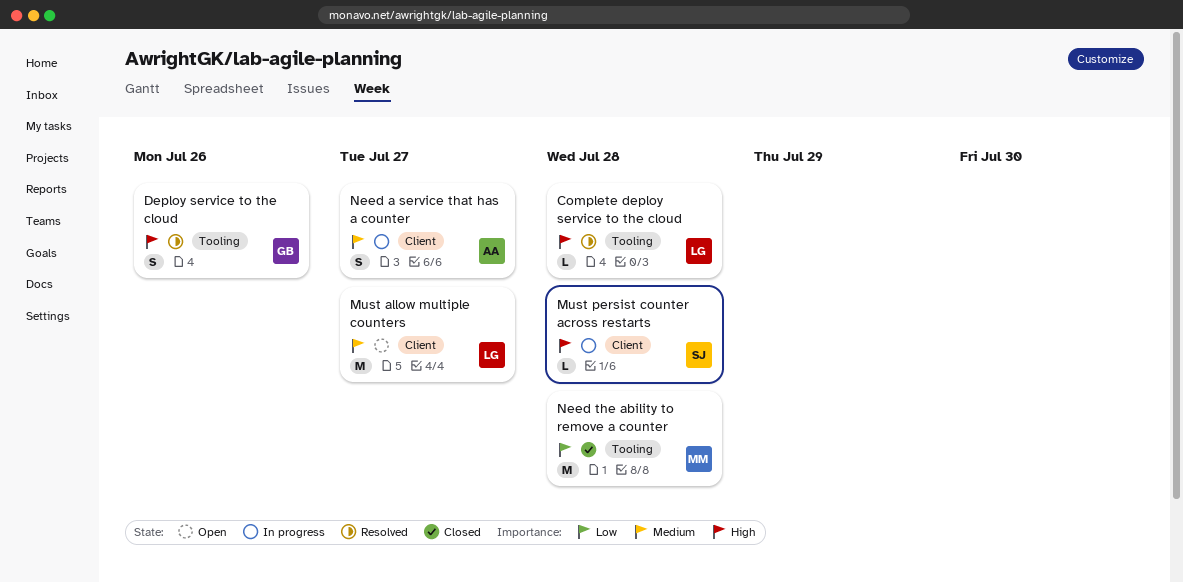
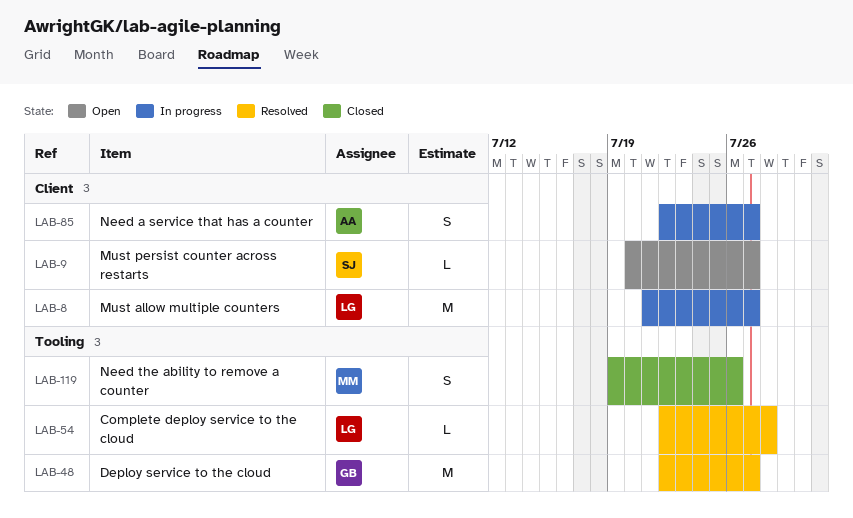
Deploy service to the cloud, estimate: S -> M
Deploy service to the cloud, due: Jul 26 -> Jul 27
Must allow multiple counters, status: Open -> In progress
Must persist counter across restarts, status: In progress -> Open
Must persist counter across restarts, due: Jul 28 -> Jul 27
Need the ability to remove a counter, estimate: M -> S
Need the ability to remove a counter, due: Jul 28 -> Jul 26

